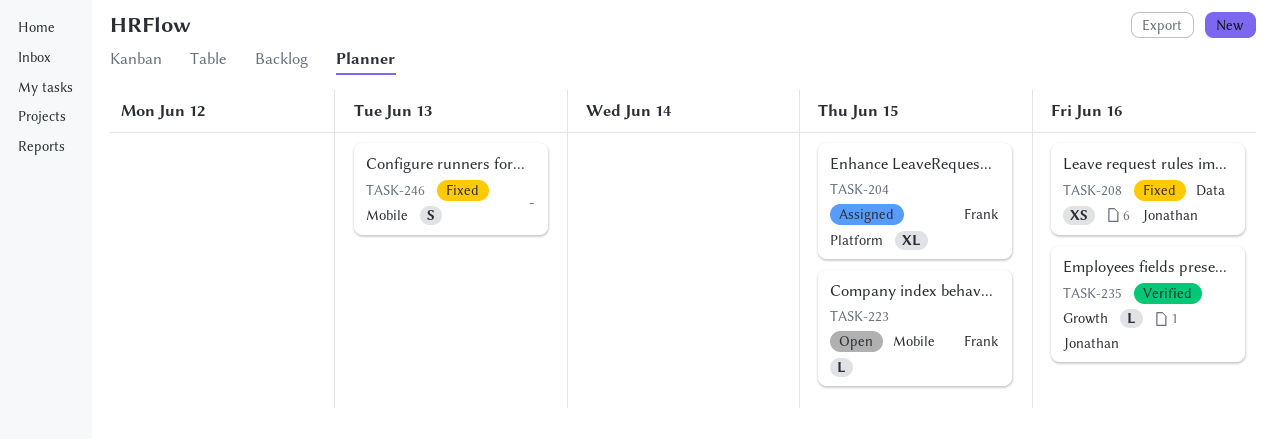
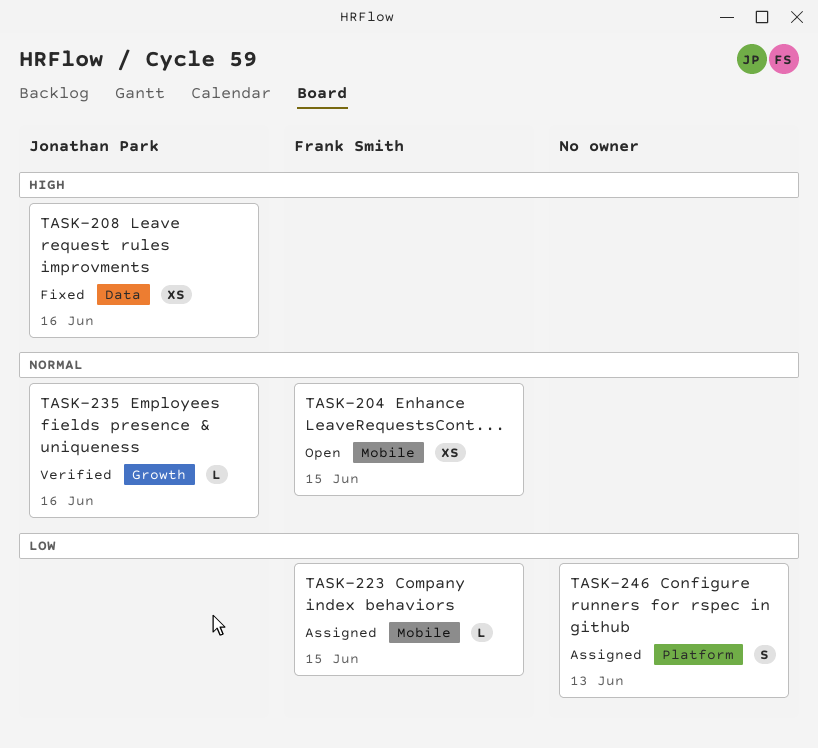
TASK-204, status: Assigned -> Open
TASK-204, label: Platform -> Mobile
TASK-204, estimate: XL -> XS
TASK-223, status: Open -> Assigned
TASK-246, status: Fixed -> Assigned
TASK-246, label: Mobile -> Platform

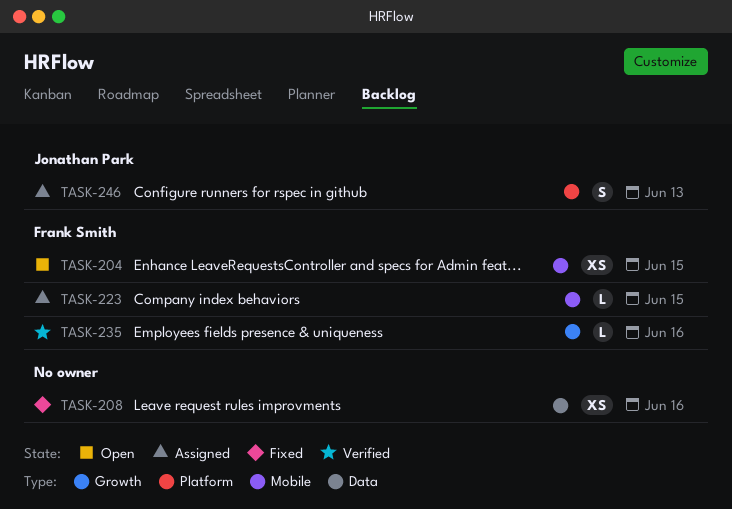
TASK-208, owner: Jonathan Park -> none
TASK-235, owner: Jonathan Park -> Frank Smith
TASK-246, owner: none -> Jonathan Park

